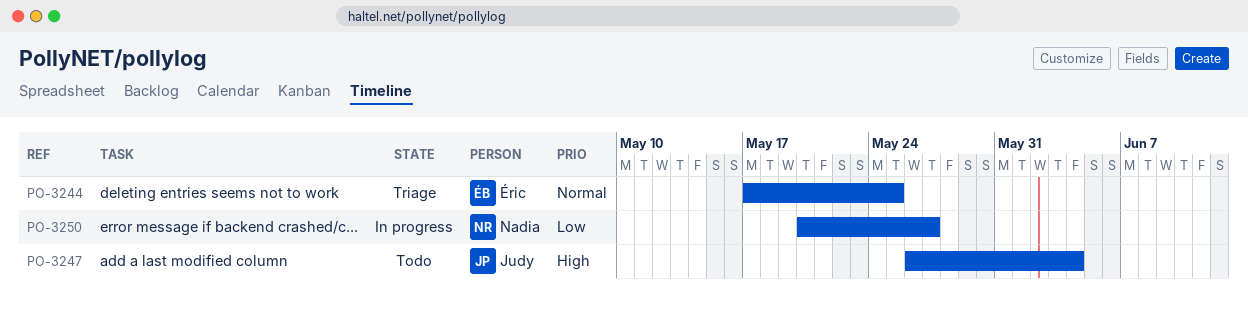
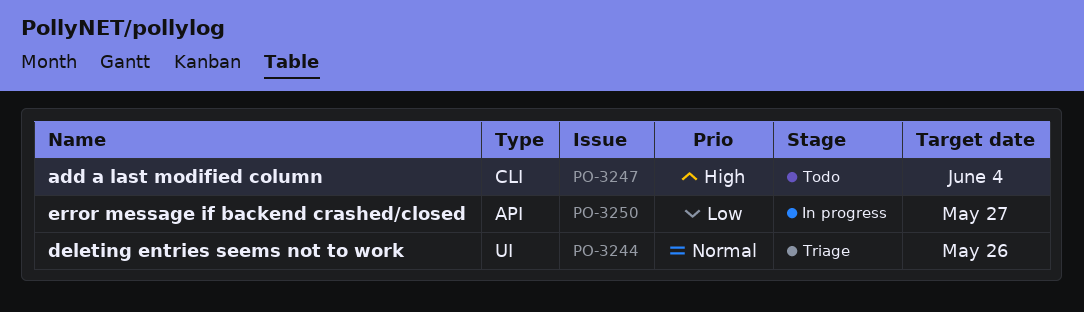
PO-3244, due: May 25 -> May 26

